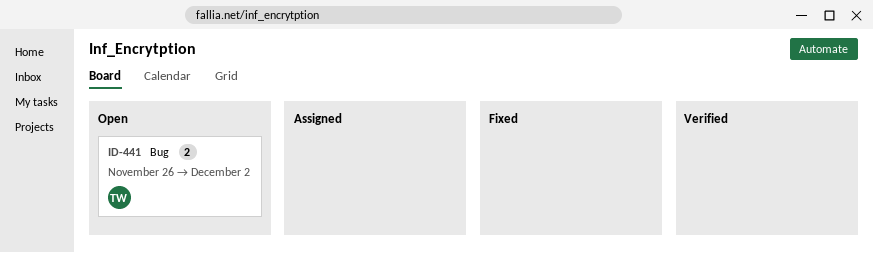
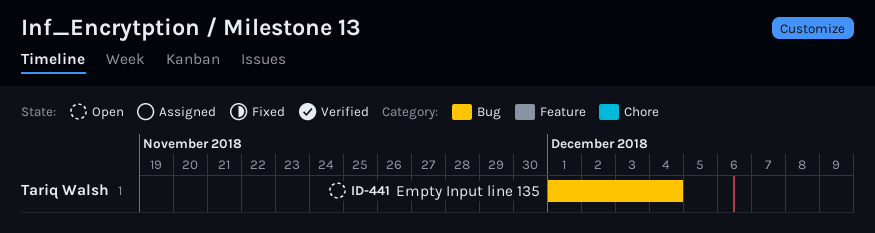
ID-441, start: Nov 26 -> Dec 1
ID-441, due: Dec 2 -> Dec 4

